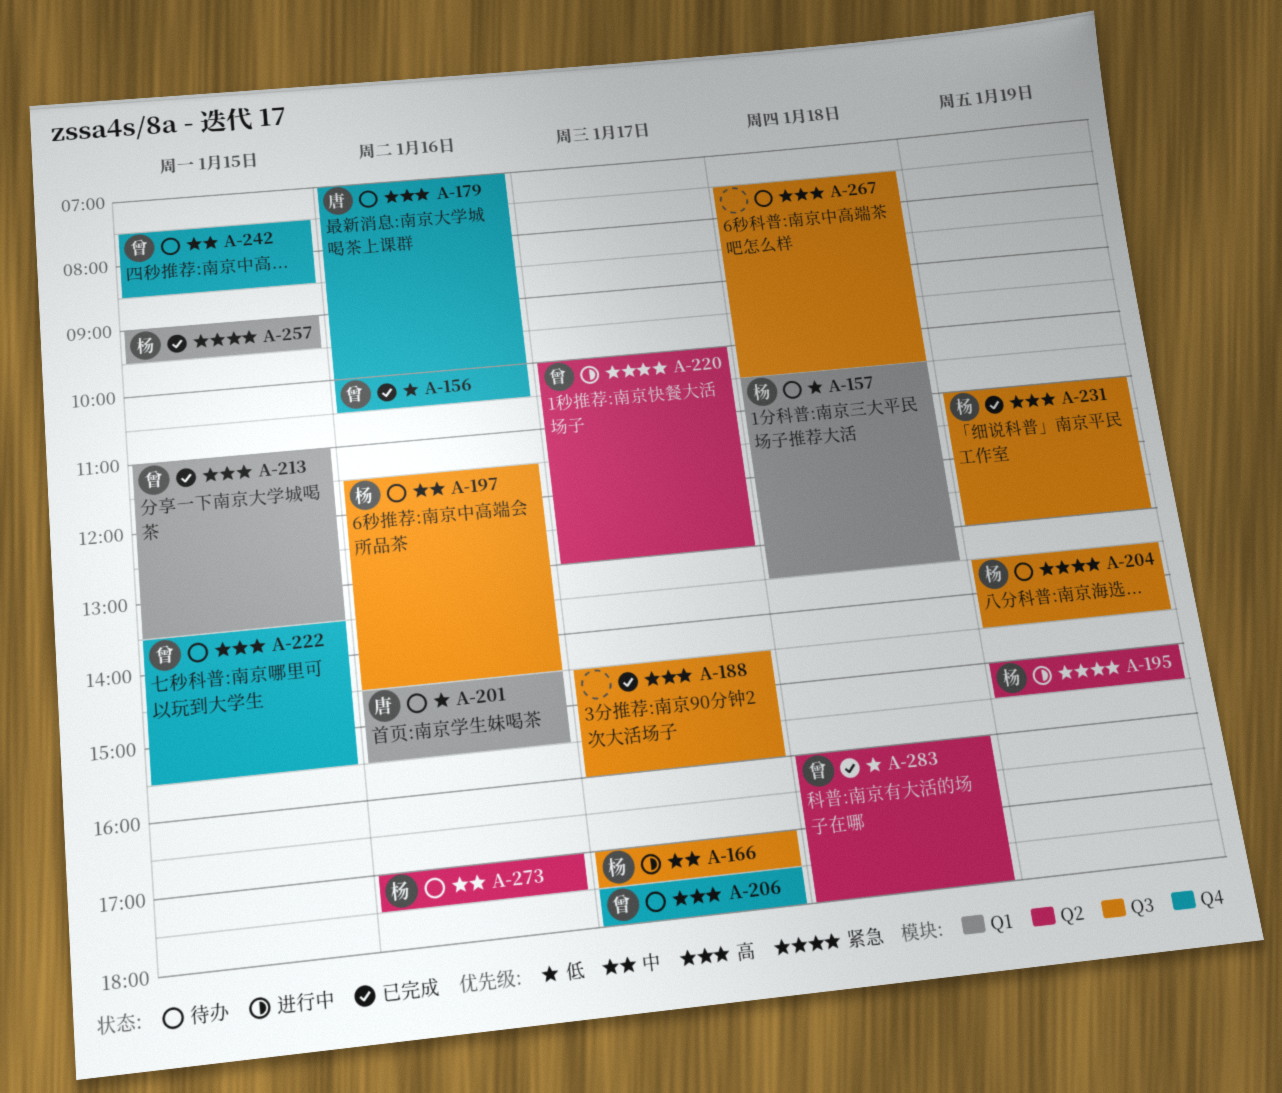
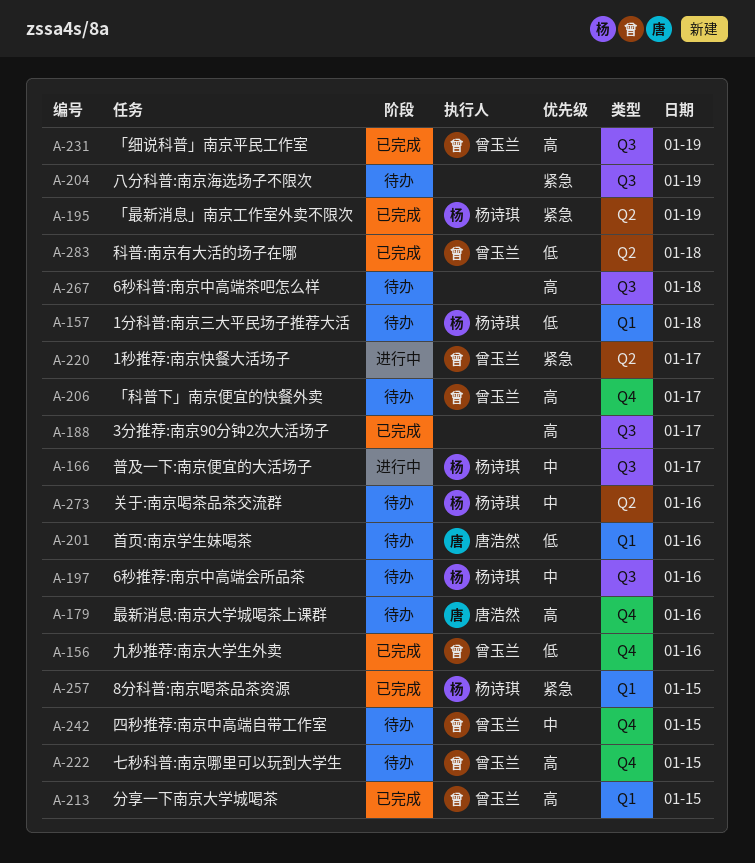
A-195, status: 进行中 -> 已完成
A-204, owner: 杨诗琪 -> none
A-231, owner: 杨诗琪 -> 曾玉兰

